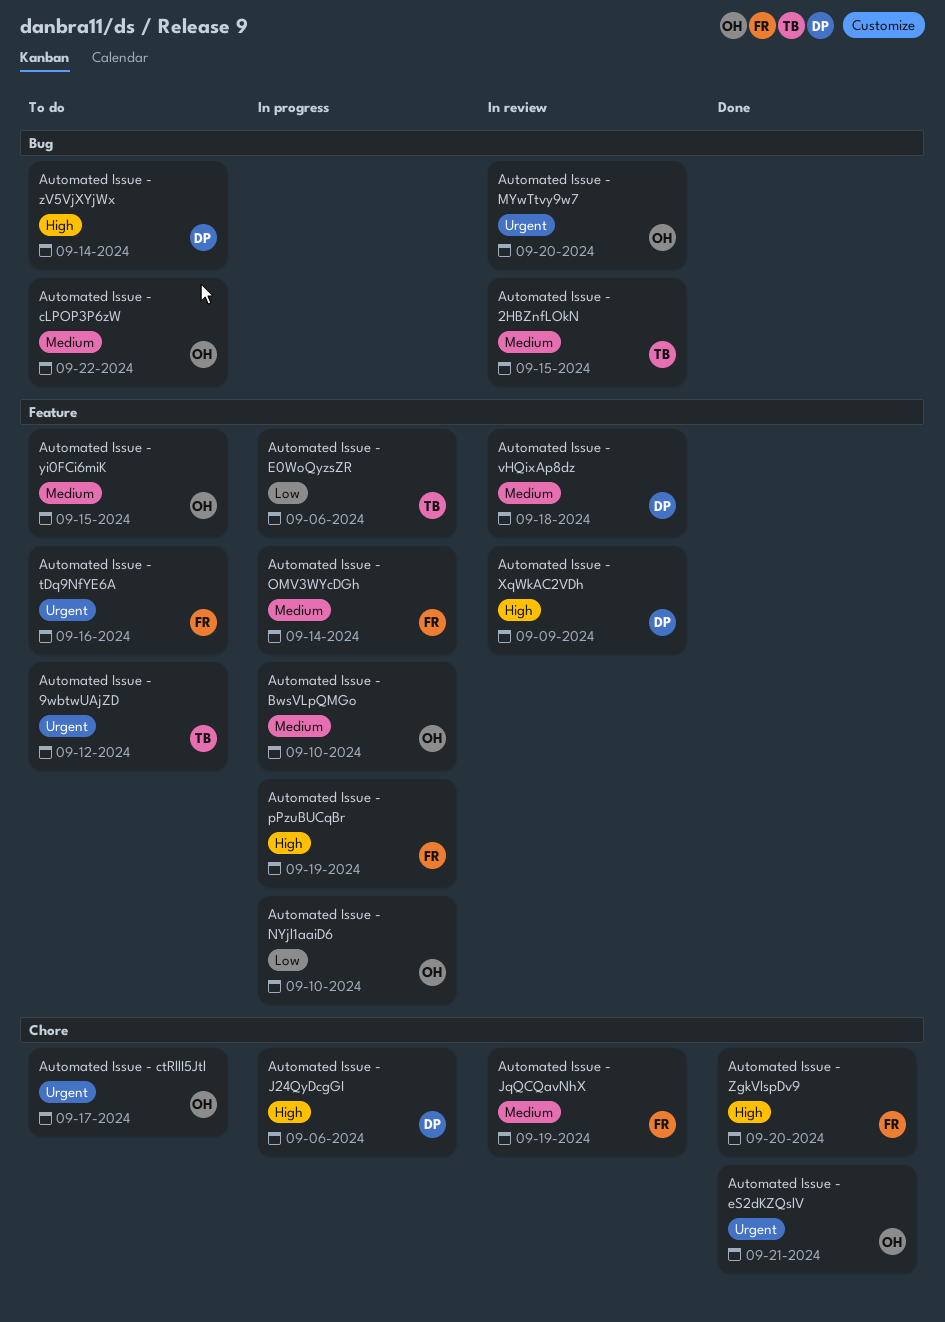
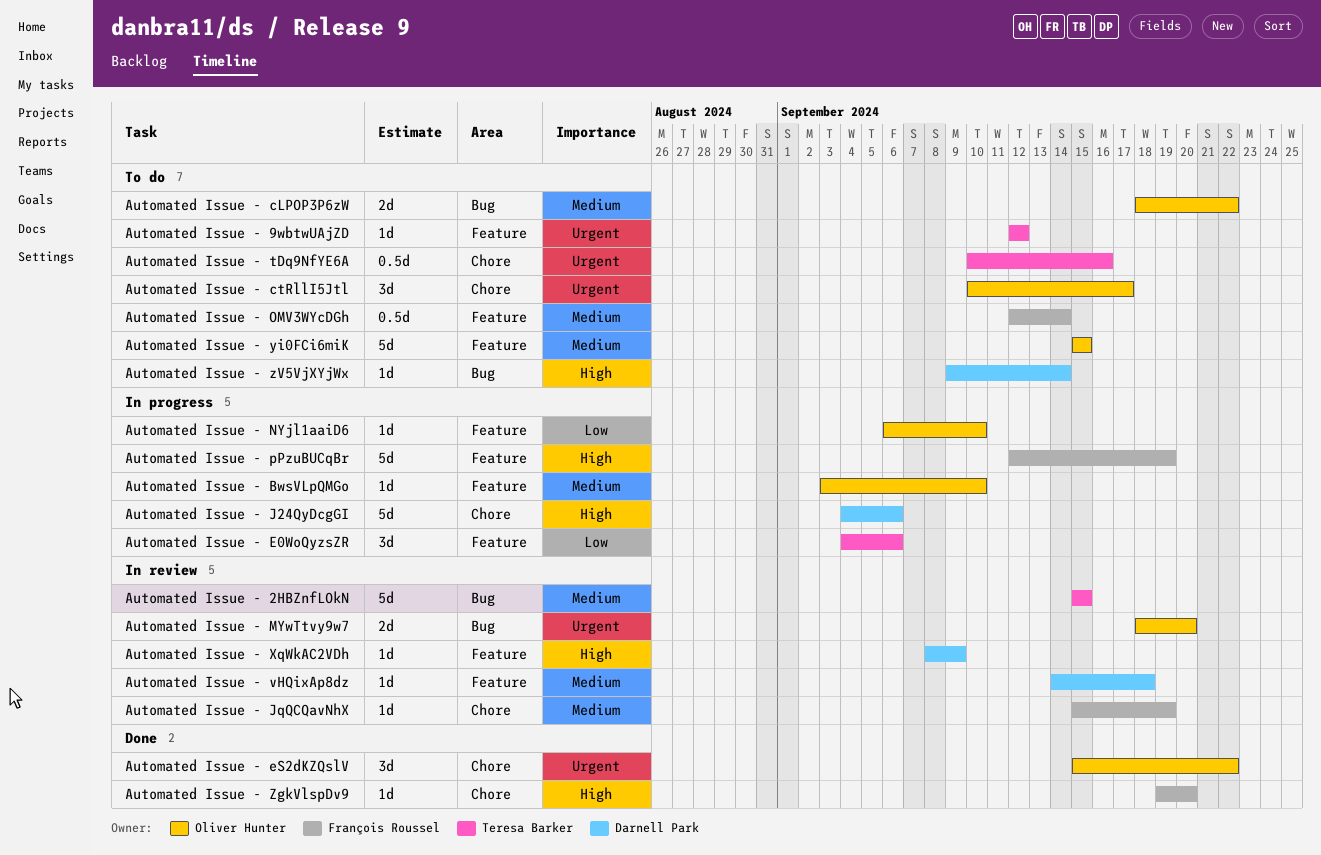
Automated Issue - eS2dKZQslV, due: Sep 21 -> Sep 22
Automated Issue - OMV3WYcDGh, status: In progress -> To do
Automated Issue - tDq9NfYE6A, owner: François Roussel -> Teresa Barker
Automated Issue - tDq9NfYE6A, label: Feature -> Chore

